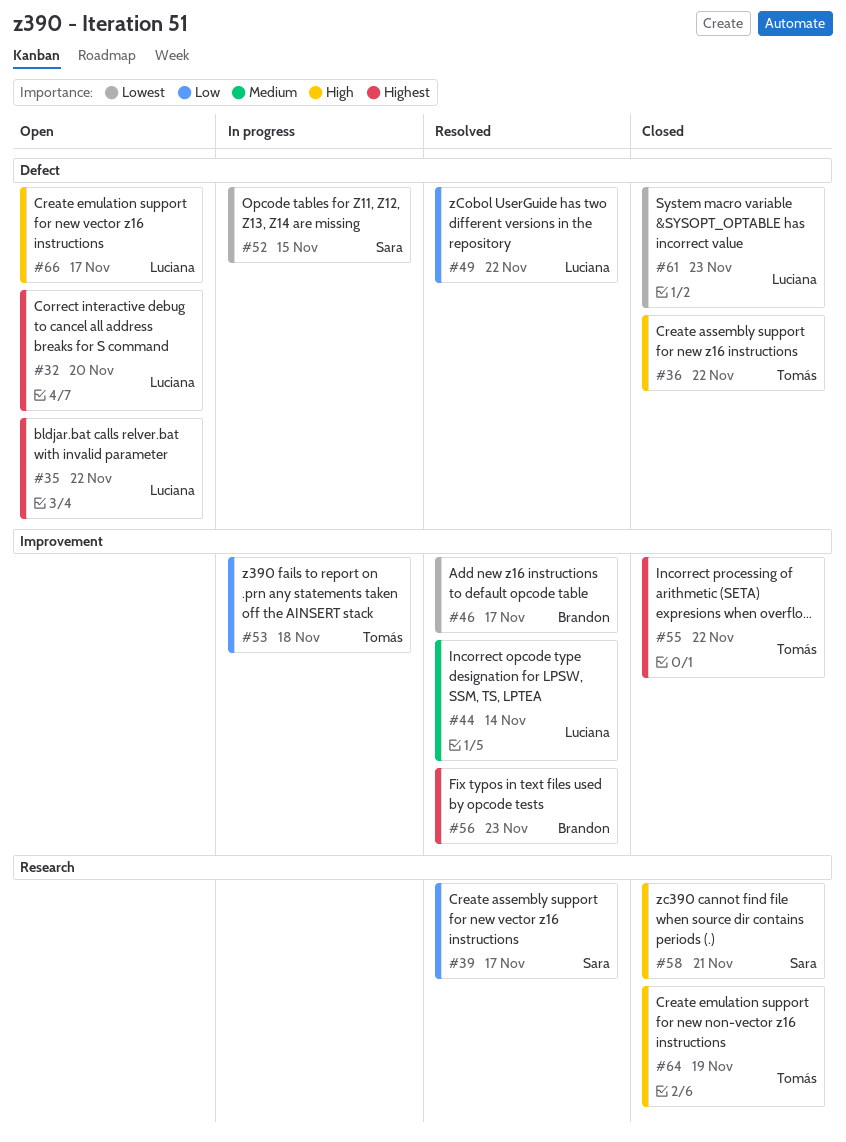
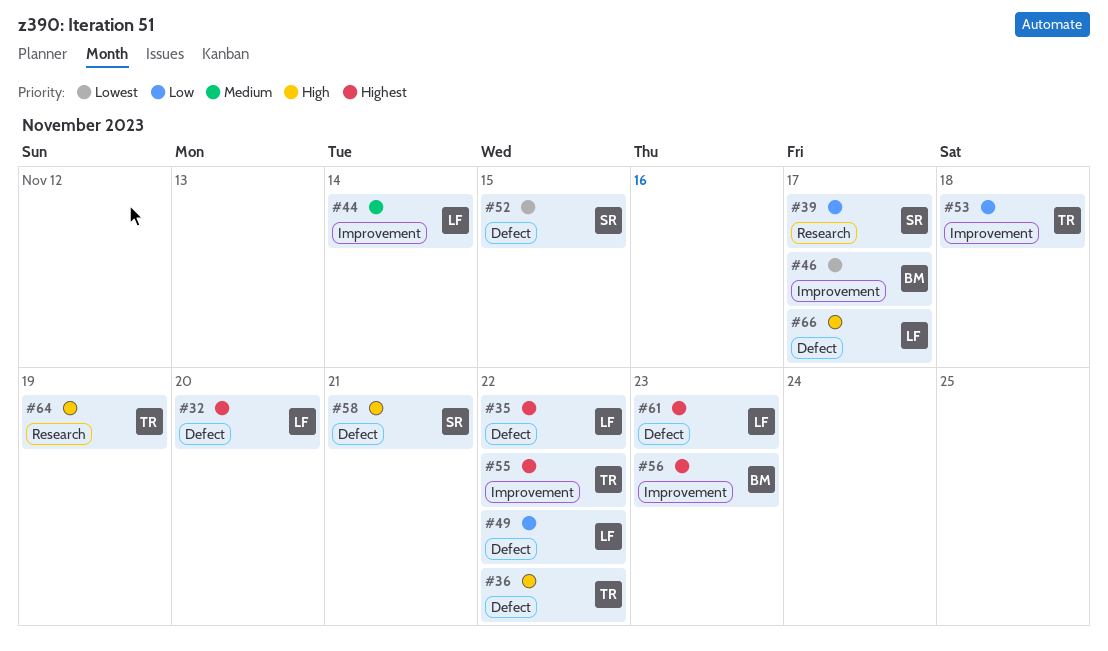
#58, label: Research -> Defect
#61, priority: Lowest -> Highest

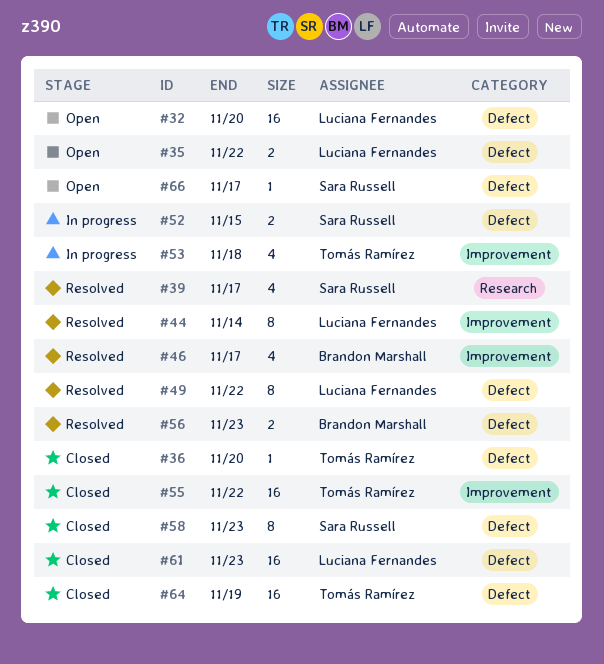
#36, due: Nov 22 -> Nov 20
#56, label: Improvement -> Defect
#58, due: Nov 21 -> Nov 23
#64, label: Research -> Defect
#66, owner: Luciana Fernandes -> Sara Russell

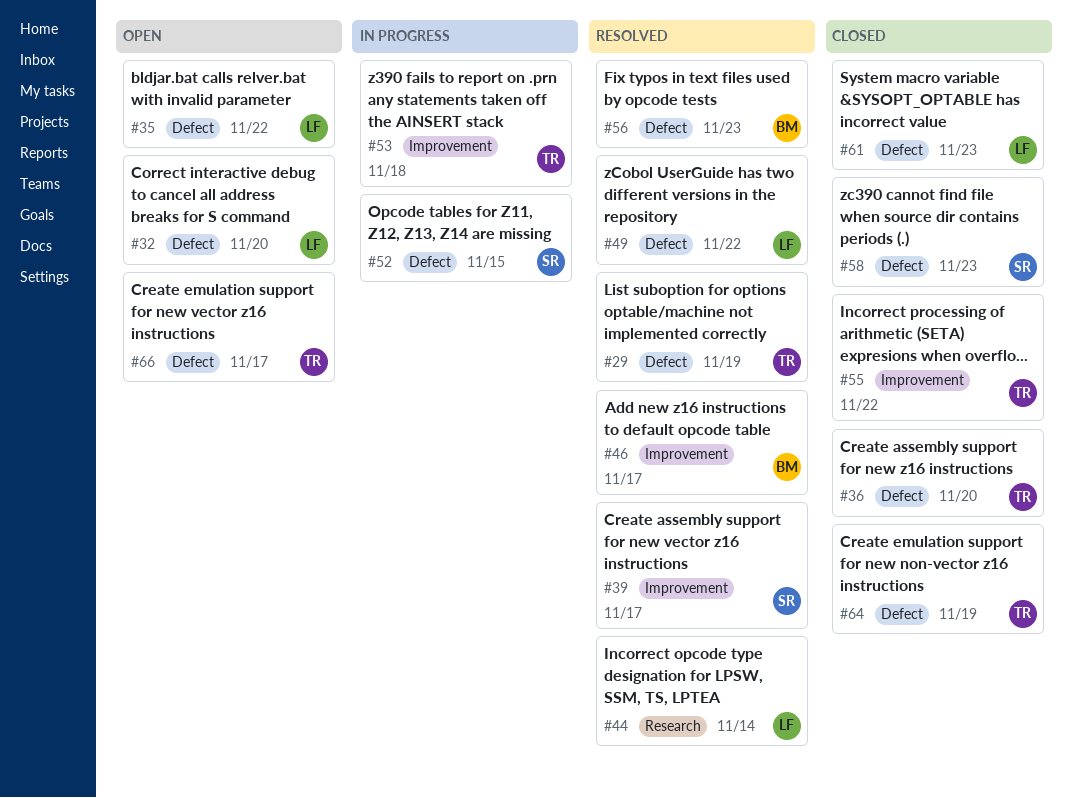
#29: none -> present
#39, label: Research -> Improvement
#44, label: Improvement -> Research
#66, owner: Sara Russell -> Tomás Ramírez

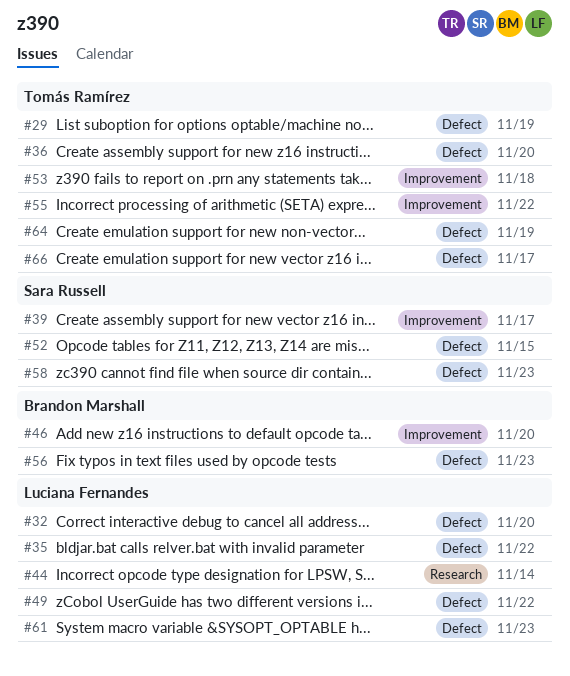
#46, due: Nov 17 -> Nov 20

